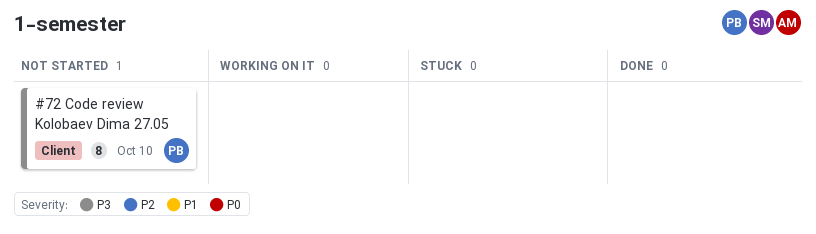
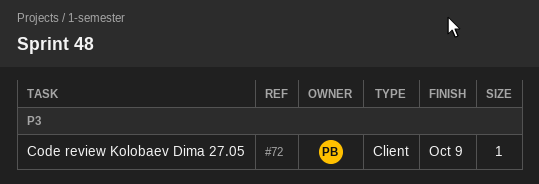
#72, estimate: 8 -> 1
#72, due: Oct 10 -> Oct 9

